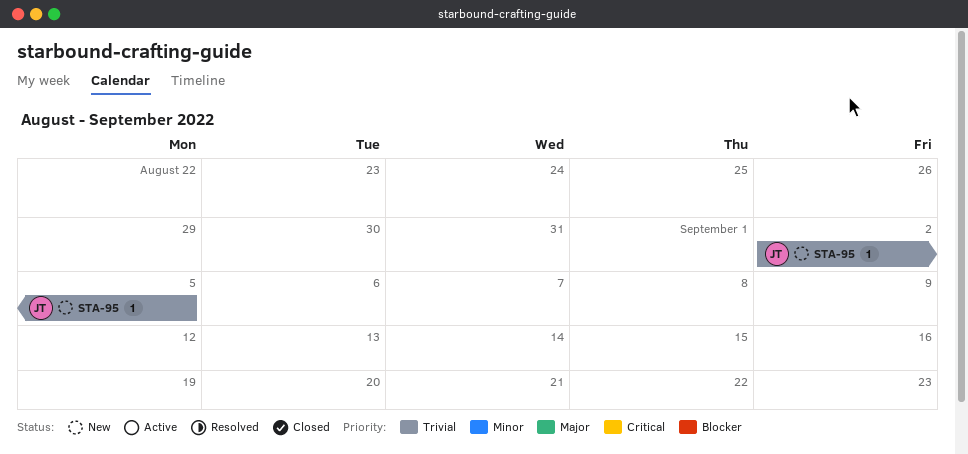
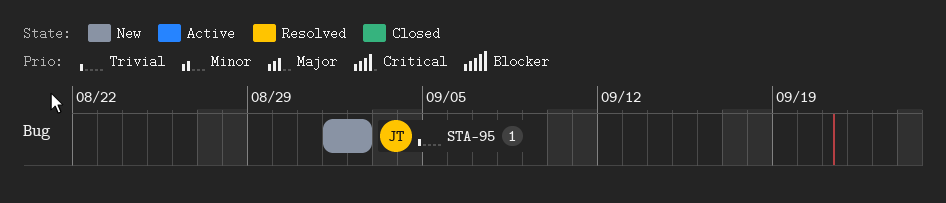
STA-95, start: Sep 2 -> Sep 1
STA-95, due: Sep 5 -> Sep 2

